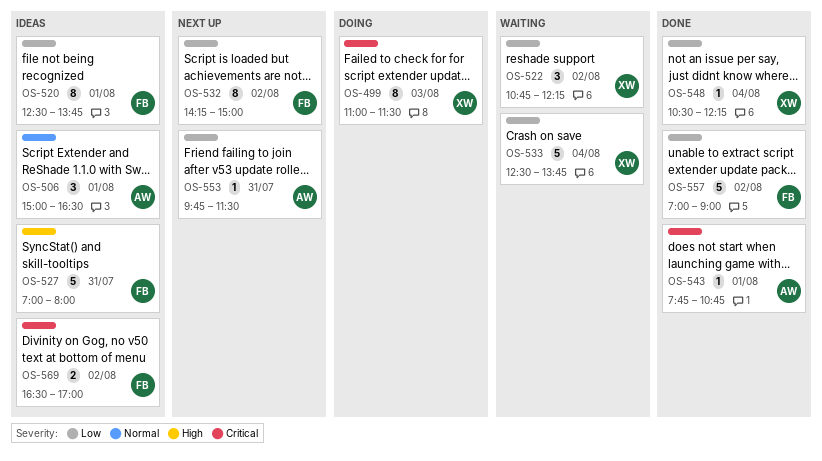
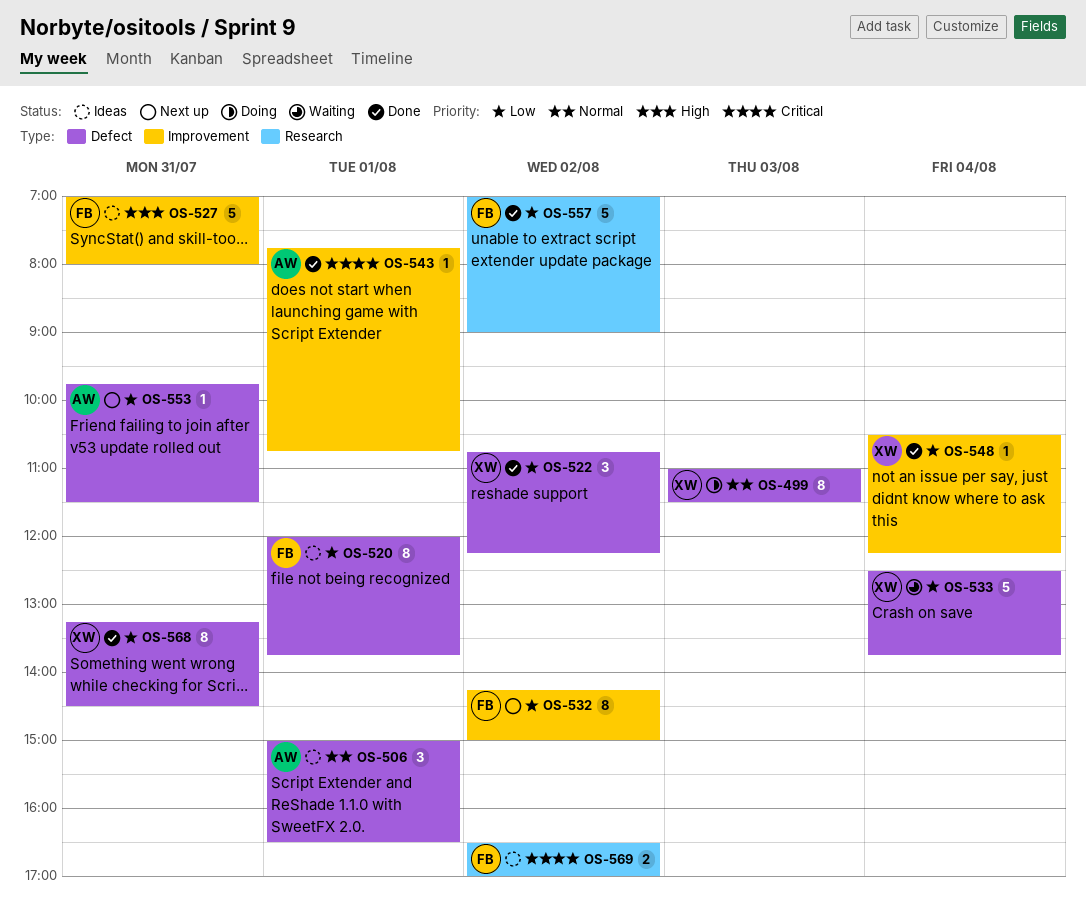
OS-499, priority: Critical -> Normal
OS-520, begins: 12:30 -> 12:00
OS-522, status: Waiting -> Done
OS-568: none -> present

